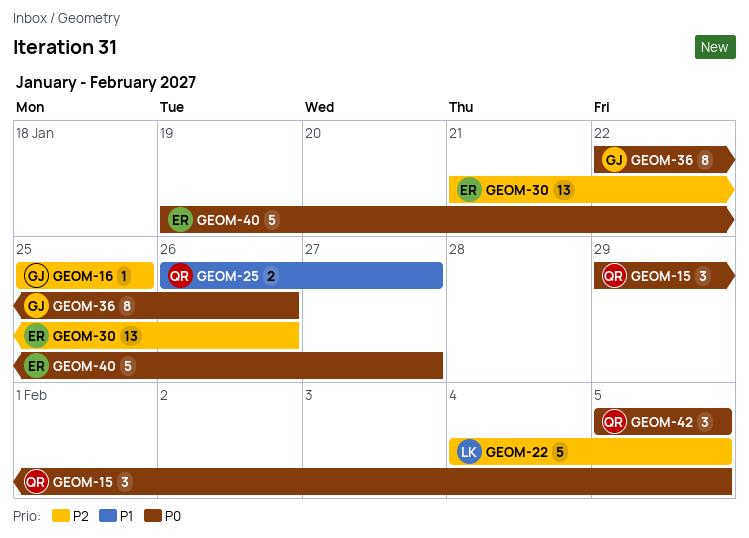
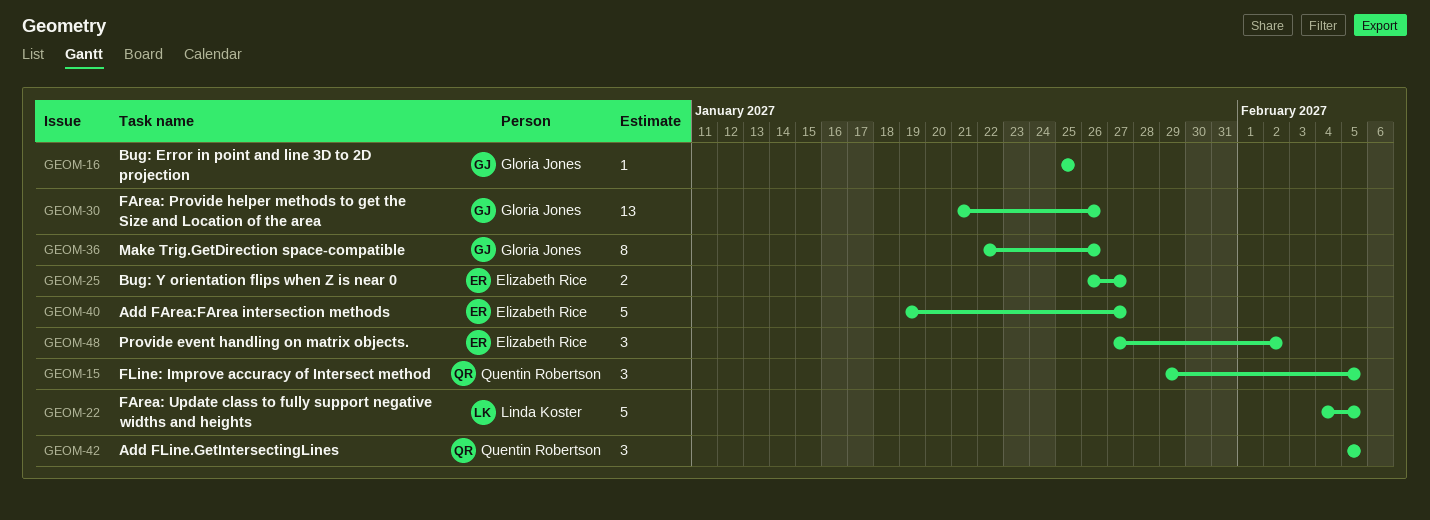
GEOM-25, owner: Quentin Robertson -> Elizabeth Rice
GEOM-30, owner: Elizabeth Rice -> Gloria Jones
GEOM-48: none -> present

